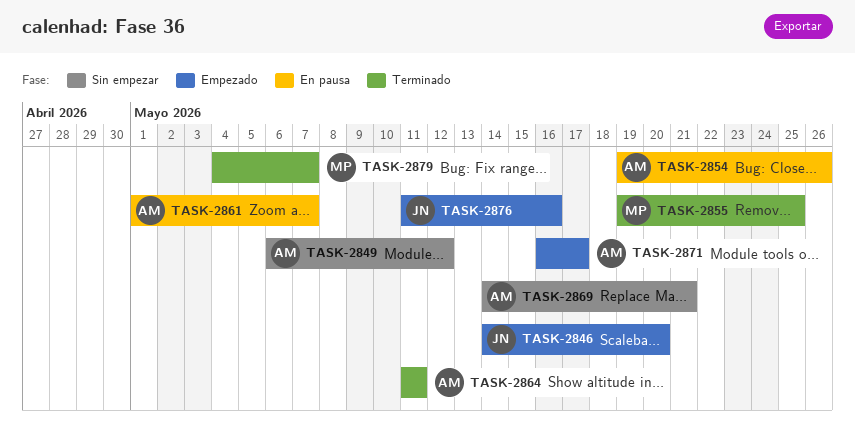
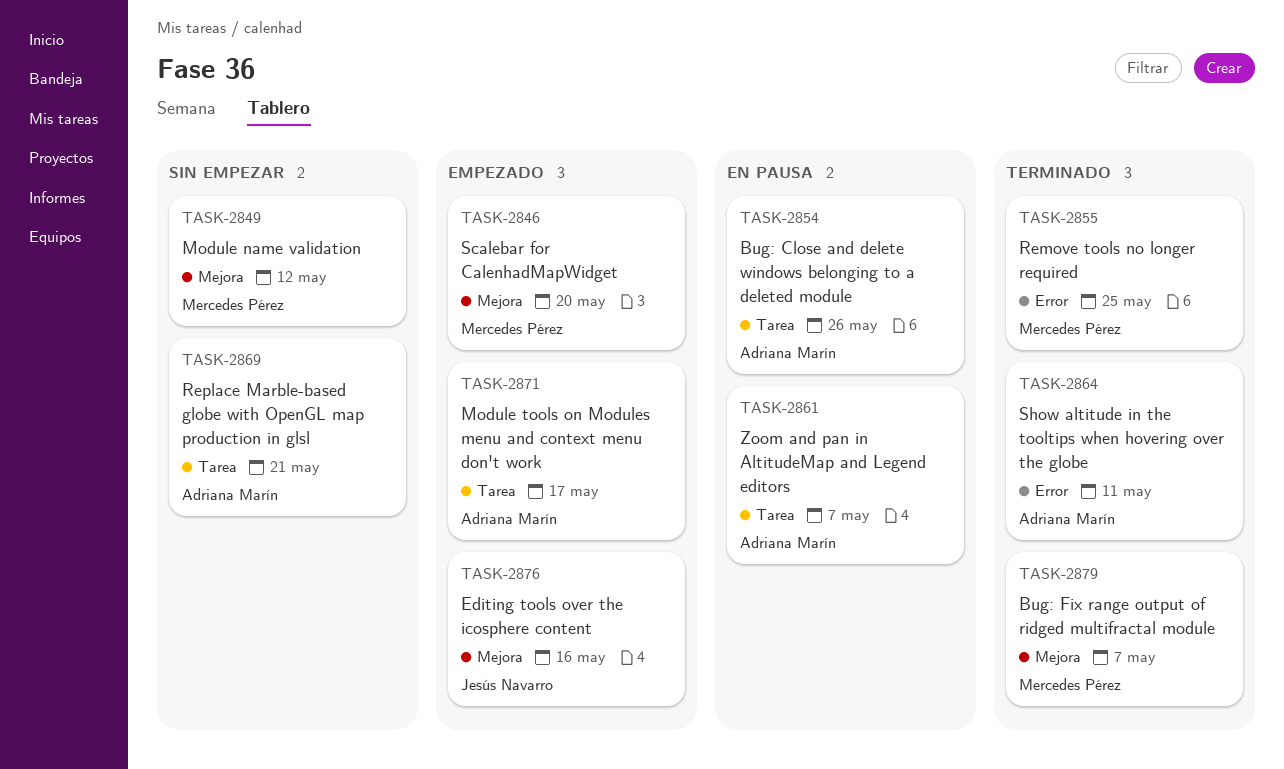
TASK-2846, owner: Jesús Navarro -> Mercedes Pérez
TASK-2849, owner: Adriana Marín -> Mercedes Pérez

